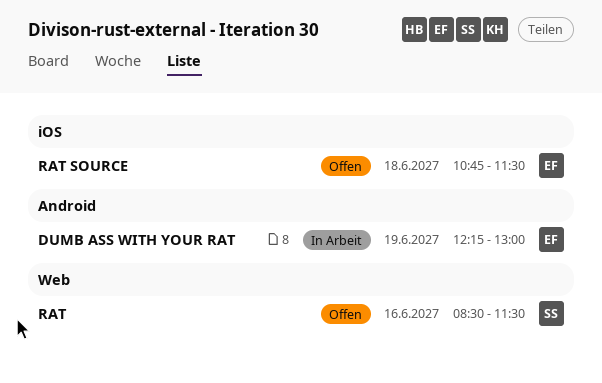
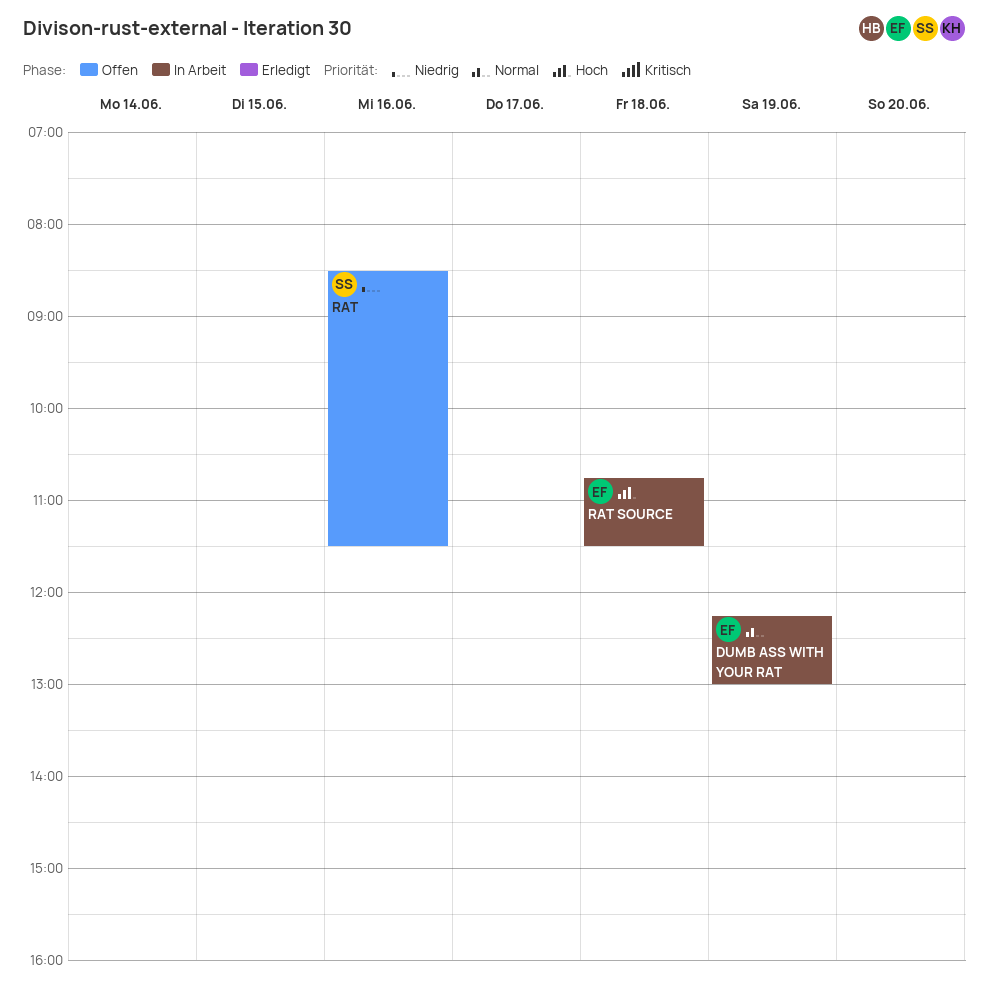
RAT SOURCE, status: Offen -> In Arbeit

